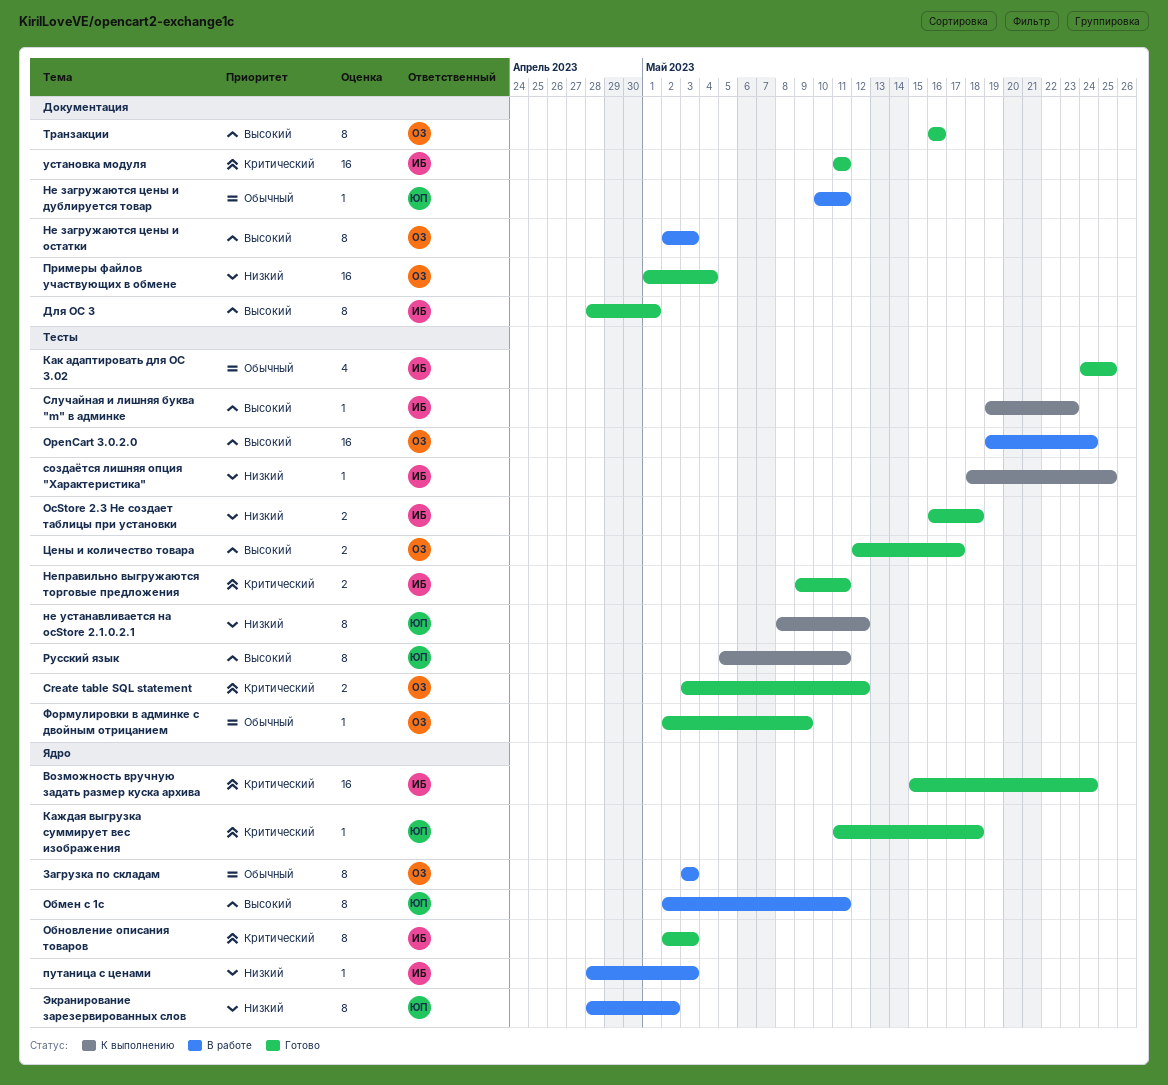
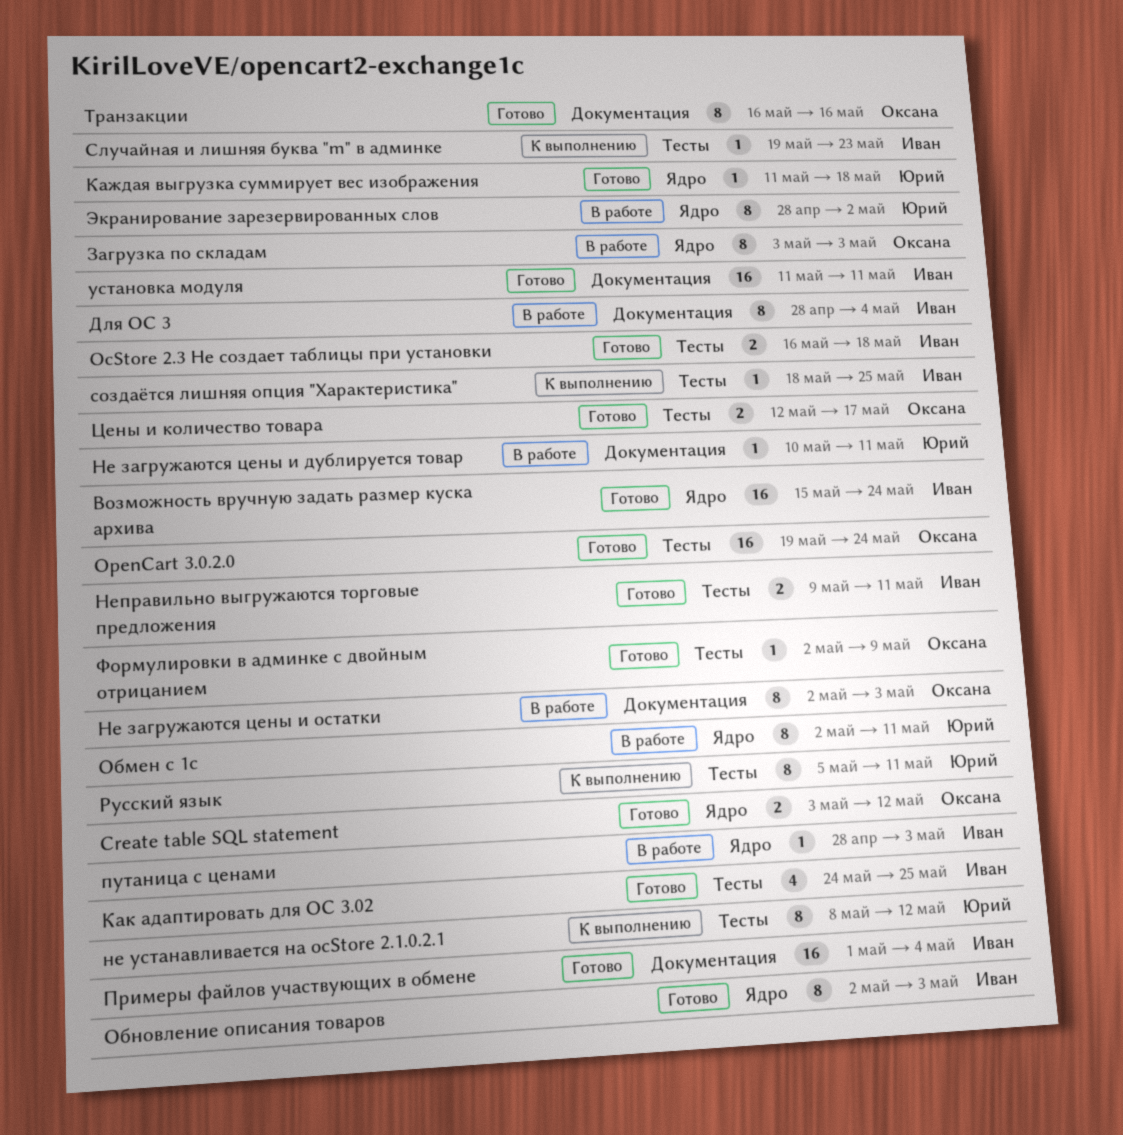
Create table SQL statement, label: Тесты -> Ядро
OpenCart 3.0.2.0, status: В работе -> Готово
Для OC 3, status: Готово -> В работе
Для OC 3, due: May 1 -> May 4
Примеры файлов участвующих в обмене, owner: Оксана -> Иван

